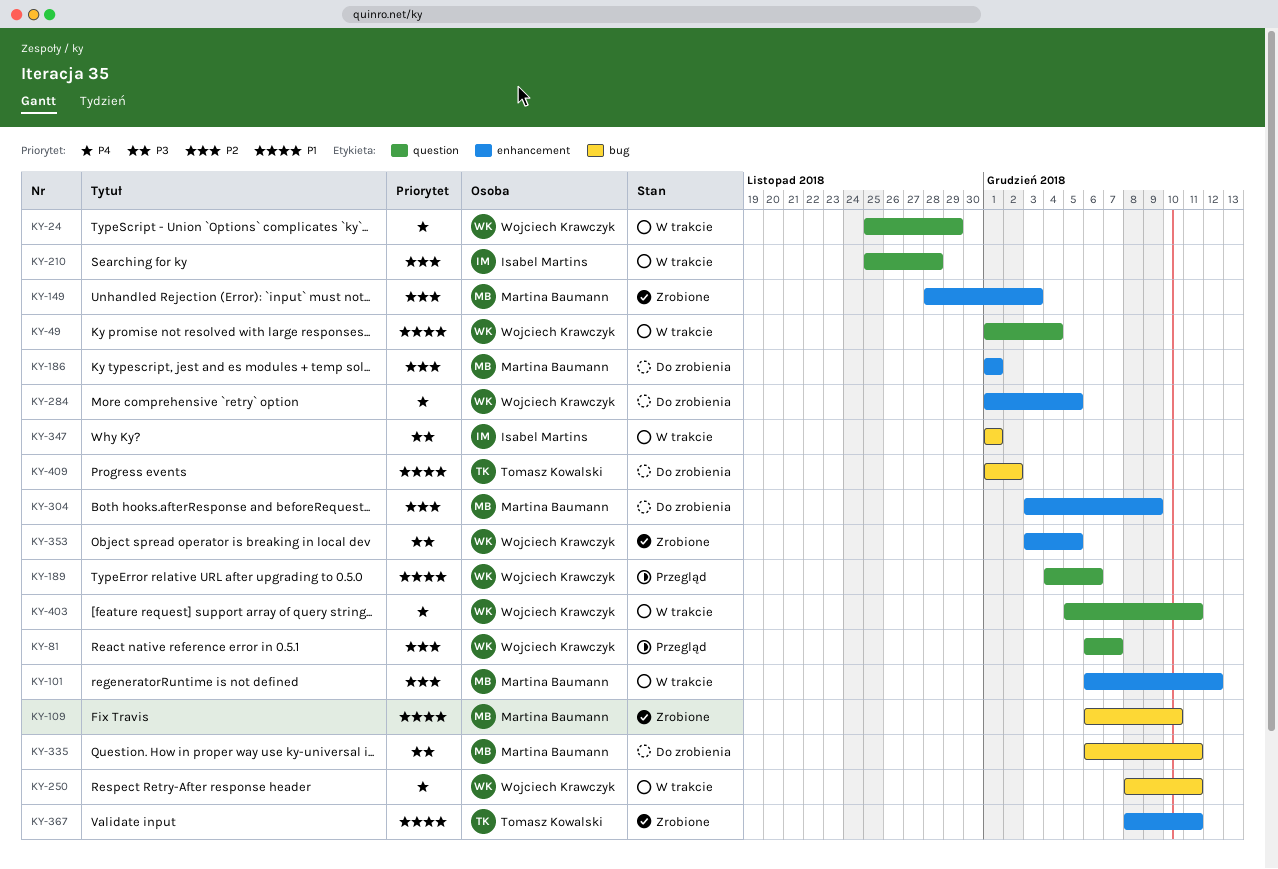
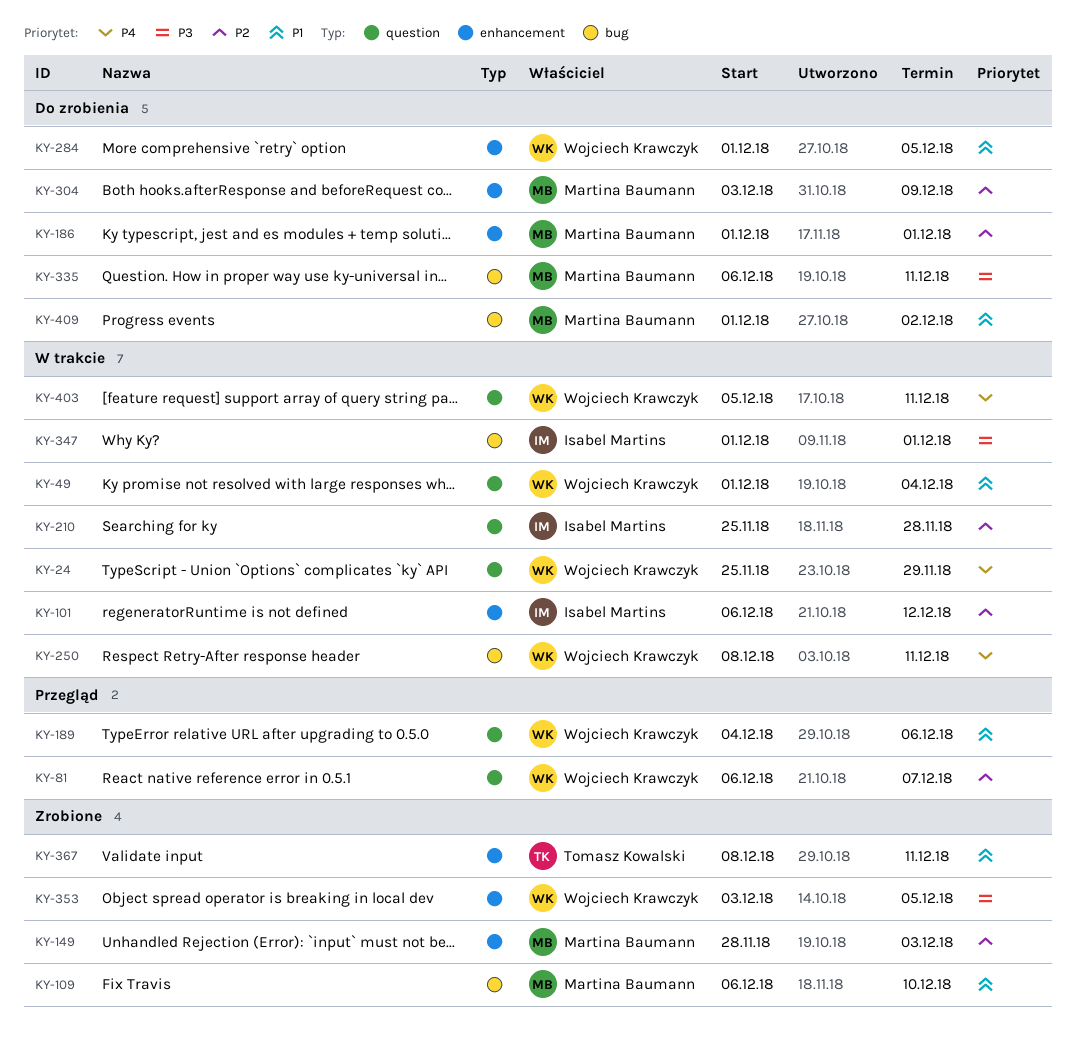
KY-101, owner: Martina Baumann -> Isabel Martins
KY-284, priority: P4 -> P1
KY-409, owner: Tomasz Kowalski -> Martina Baumann

